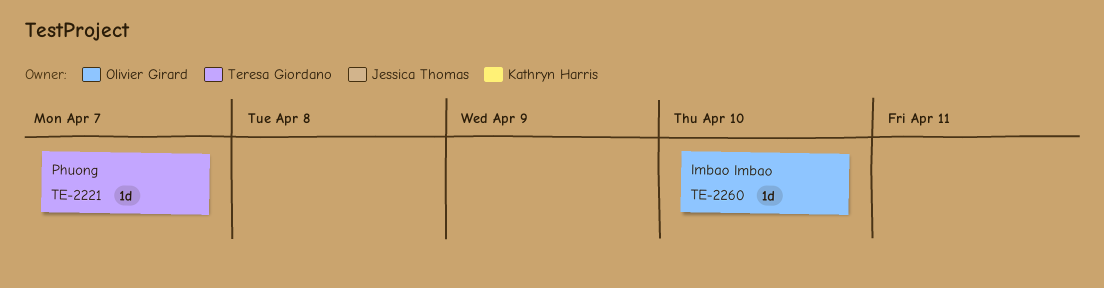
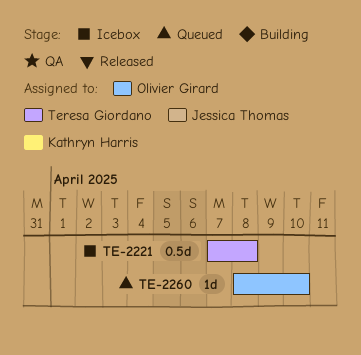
TE-2221, estimate: 1d -> 0.5d
TE-2221, due: Apr 7 -> Apr 8

